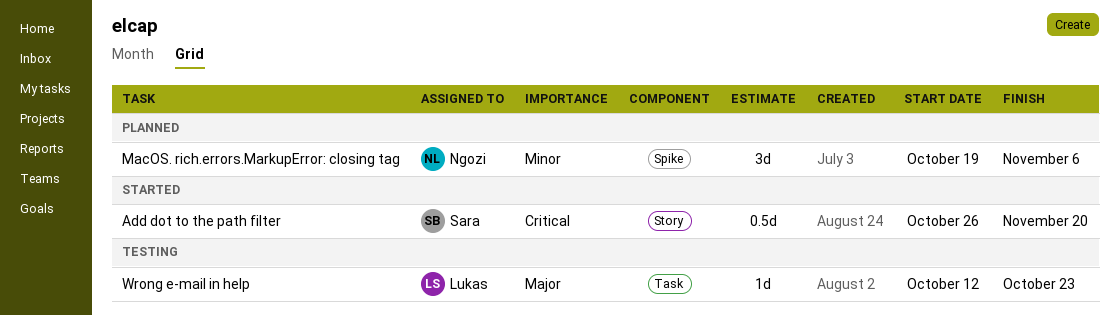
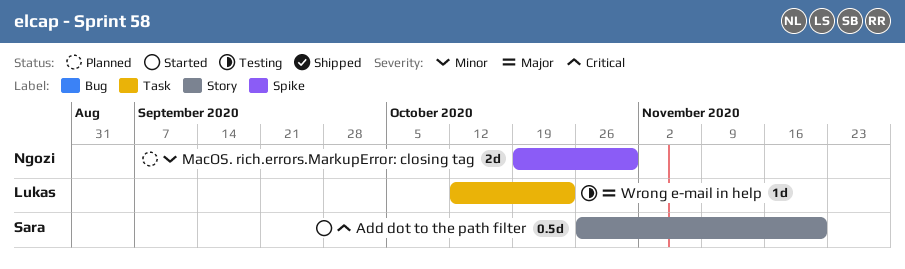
MacOS. rich.errors.MarkupError: closing tag, estimate: 3d -> 2d
MacOS. rich.errors.MarkupError: closing tag, due: Nov 6 -> Oct 30

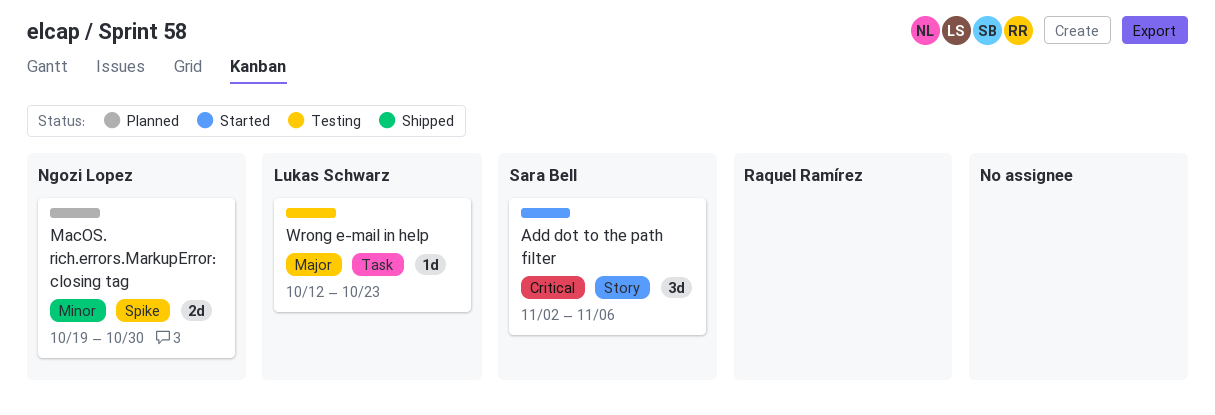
Add dot to the path filter, estimate: 0.5d -> 3d
Add dot to the path filter, start: Oct 26 -> Nov 2
Add dot to the path filter, due: Nov 20 -> Nov 6

